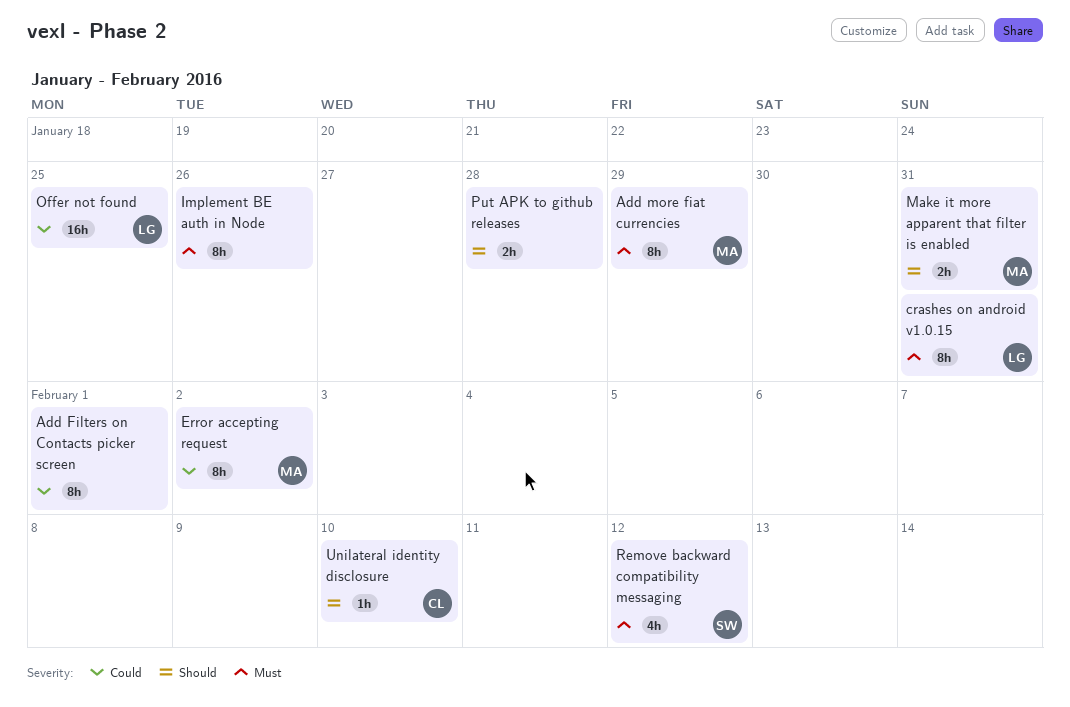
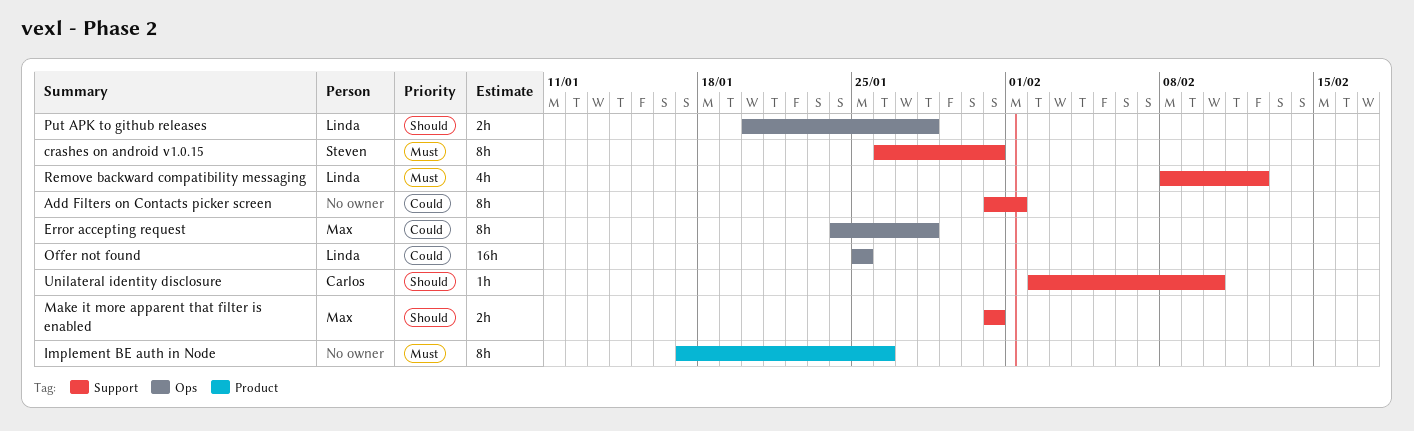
Add more fiat currencies: present -> none
crashes on android v1.0.15, owner: Linda -> Steven
Error accepting request, due: Feb 2 -> Jan 28
Put APK to github releases, owner: none -> Linda
Remove backward compatibility messaging, owner: Steven -> Linda

